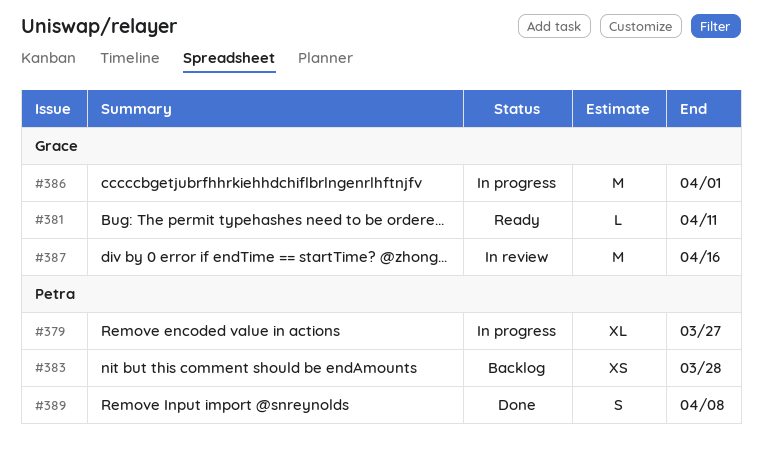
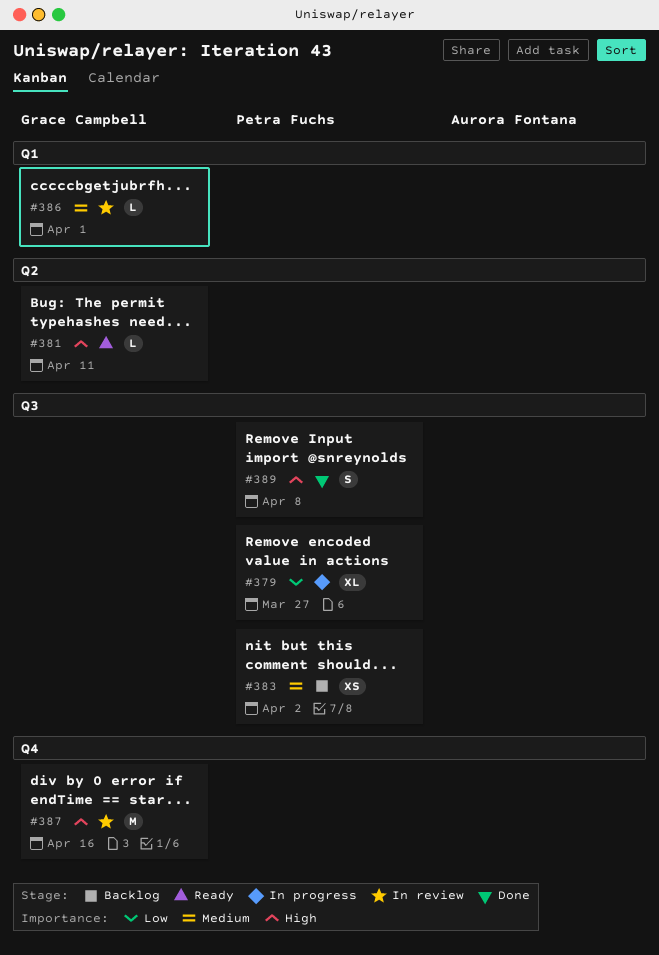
#383, due: Mar 28 -> Apr 2
#386, status: In progress -> In review
#386, estimate: M -> L

